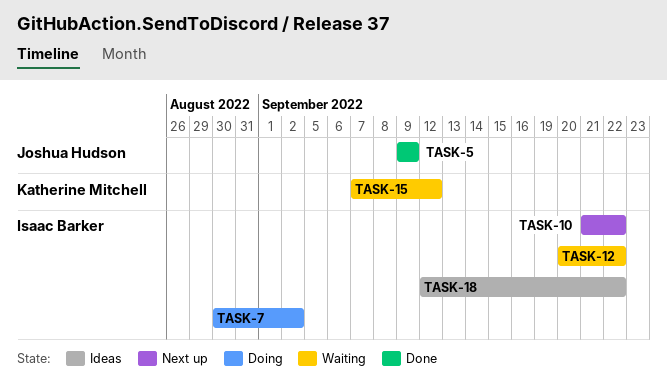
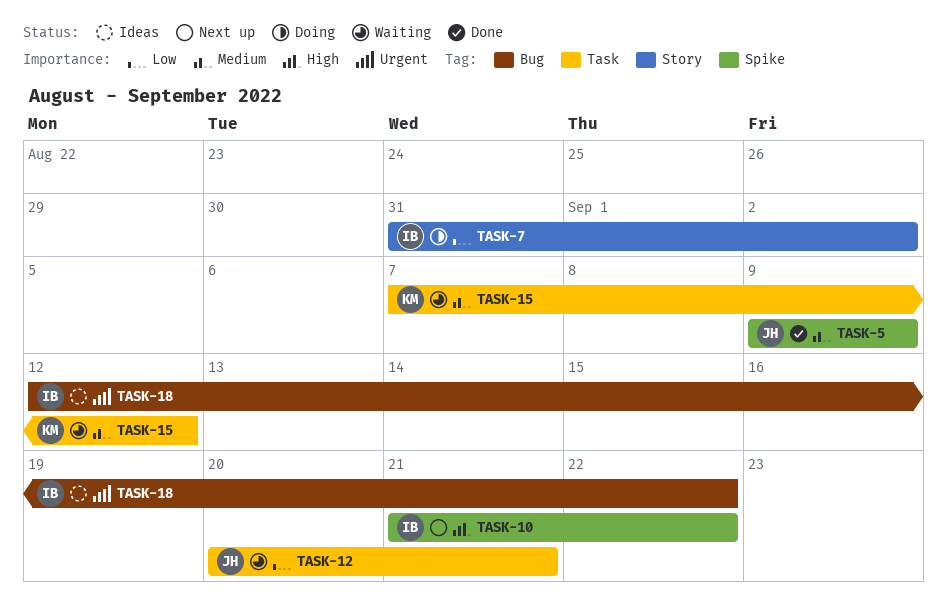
TASK-7, start: Aug 30 -> Aug 31
TASK-12, owner: Isaac Barker -> Joshua Hudson
TASK-12, due: Sep 22 -> Sep 21

